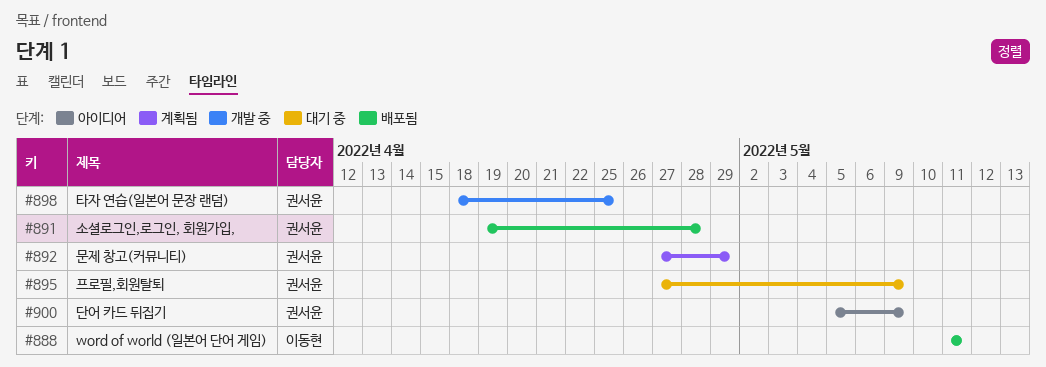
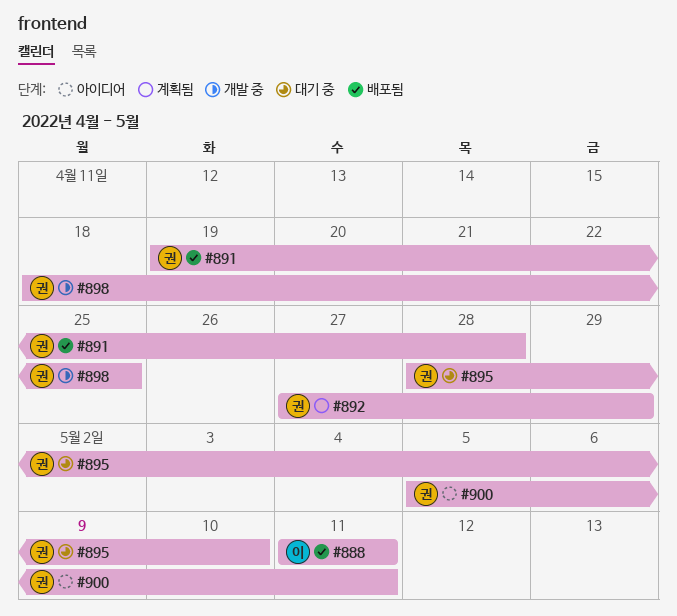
#895, start: Apr 27 -> Apr 28
#895, due: May 9 -> May 10
#900, due: May 9 -> May 11

